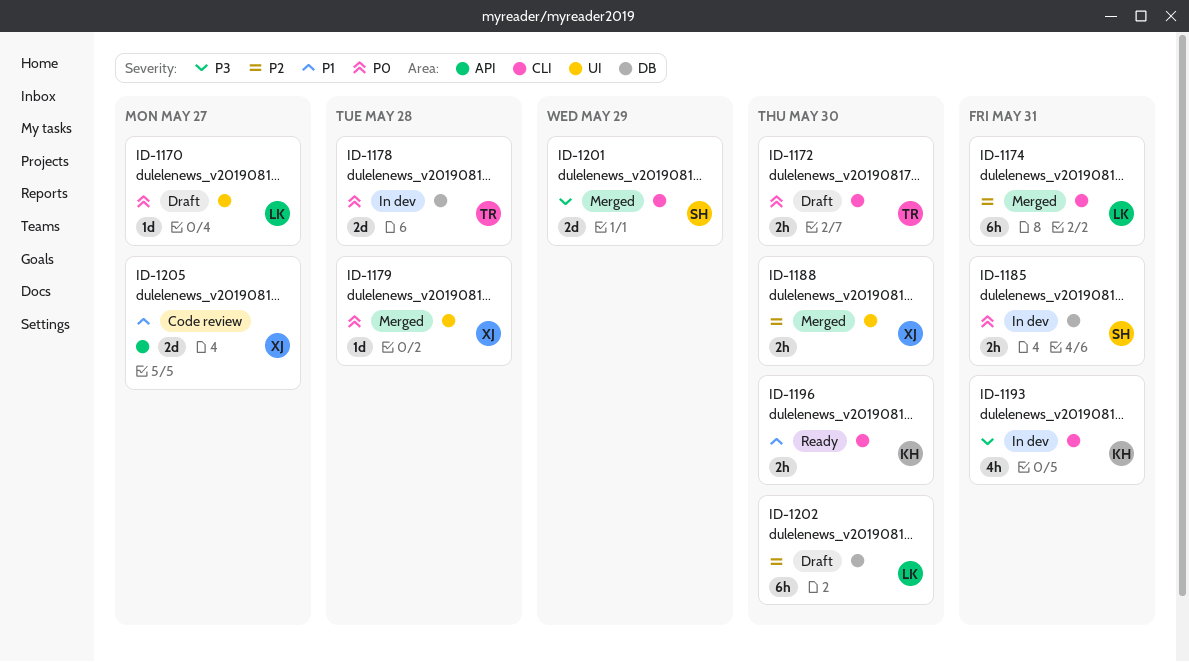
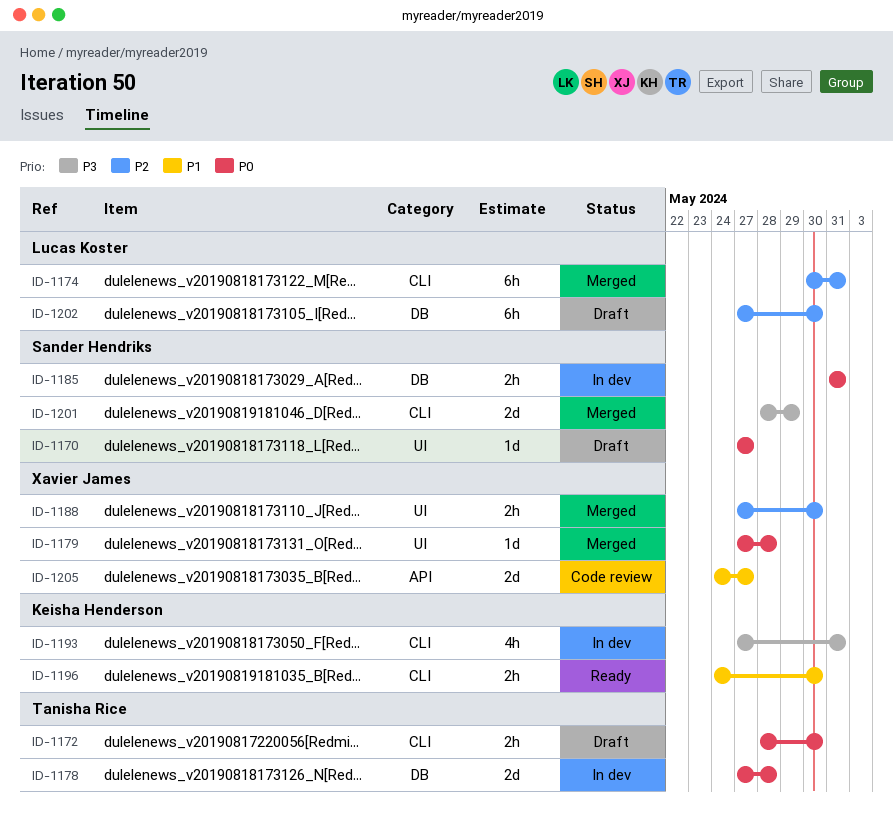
ID-1170, owner: Lucas Koster -> Sander Hendriks

